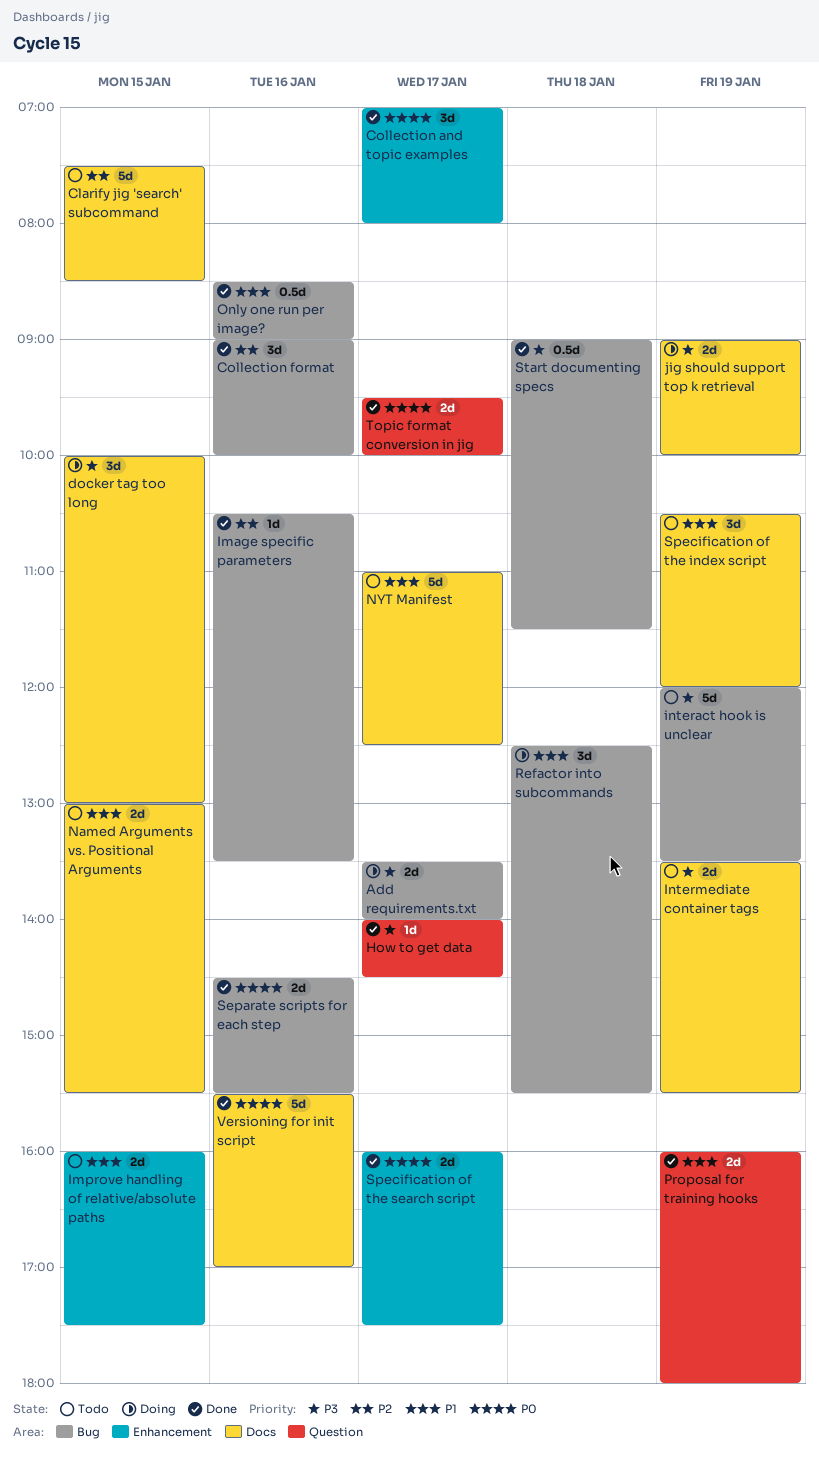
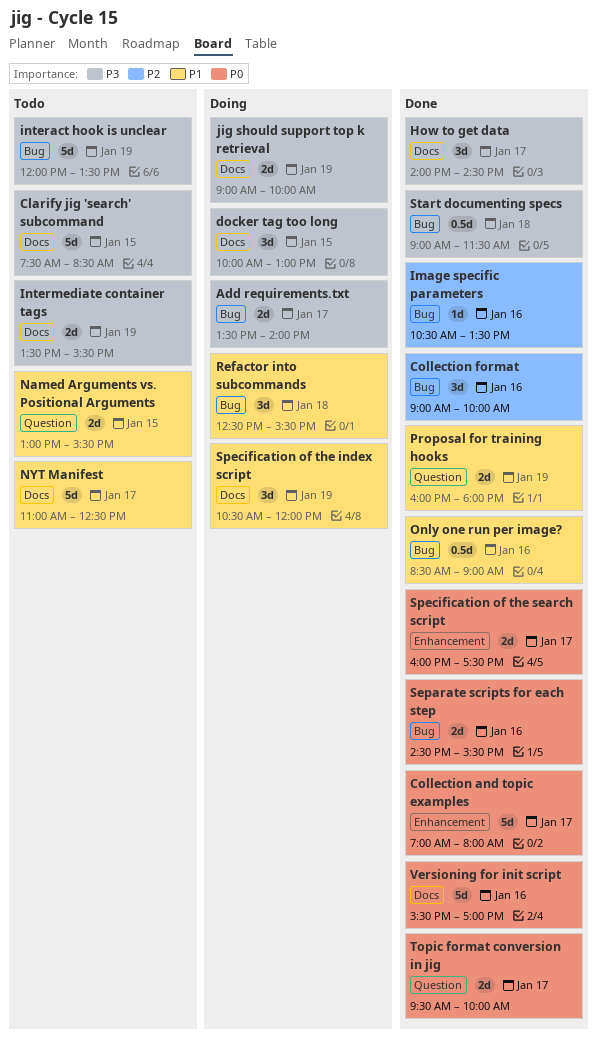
Clarify jig 'search' subcommand, priority: P2 -> P3
Collection and topic examples, estimate: 3d -> 5d
How to get data, label: Question -> Docs
How to get data, estimate: 1d -> 3d
Improve handling of relative/absolute paths: present -> none
Named Arguments vs. Positional Arguments, label: Docs -> Question
Specification of the index script, status: Todo -> Doing

